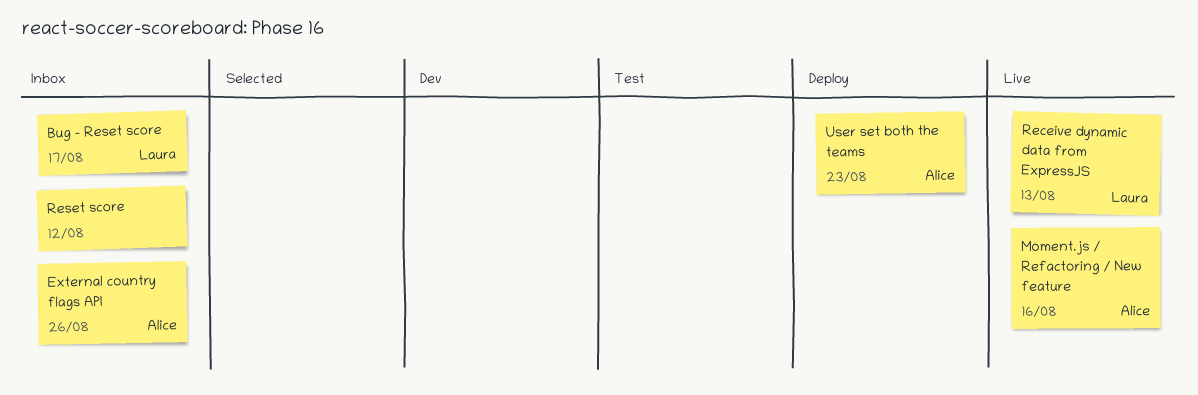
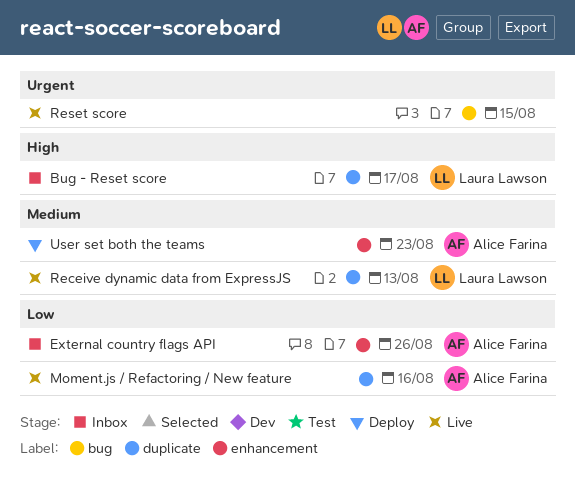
Reset score, status: Inbox -> Live
Reset score, due: Aug 12 -> Aug 15

